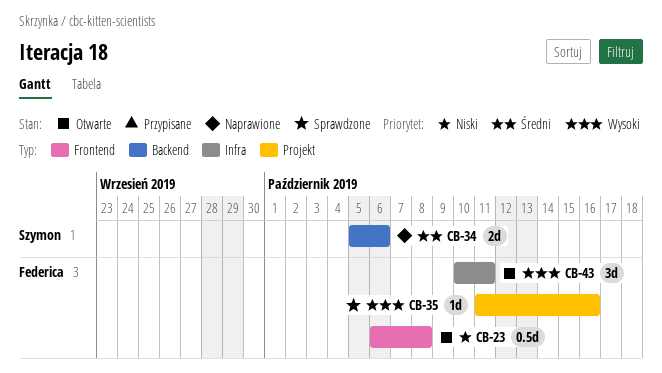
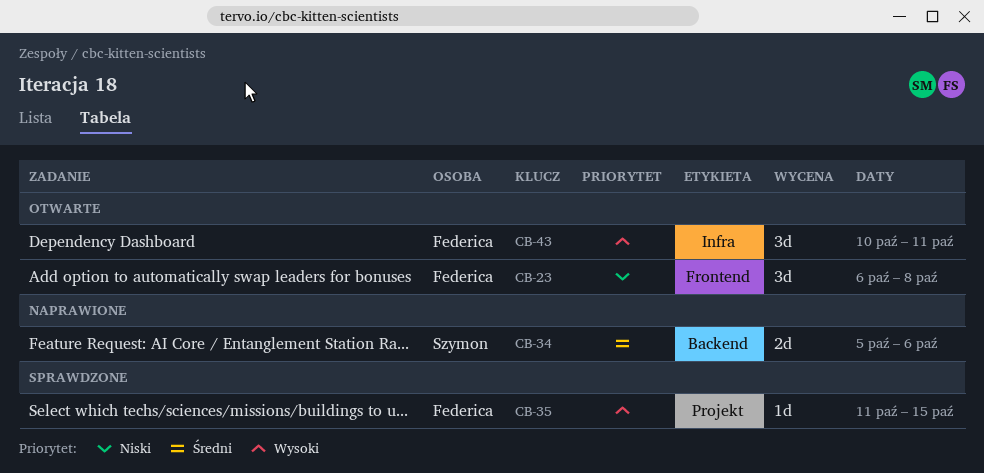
CB-23, estimate: 0.5d -> 3d
CB-35, due: Oct 16 -> Oct 15

